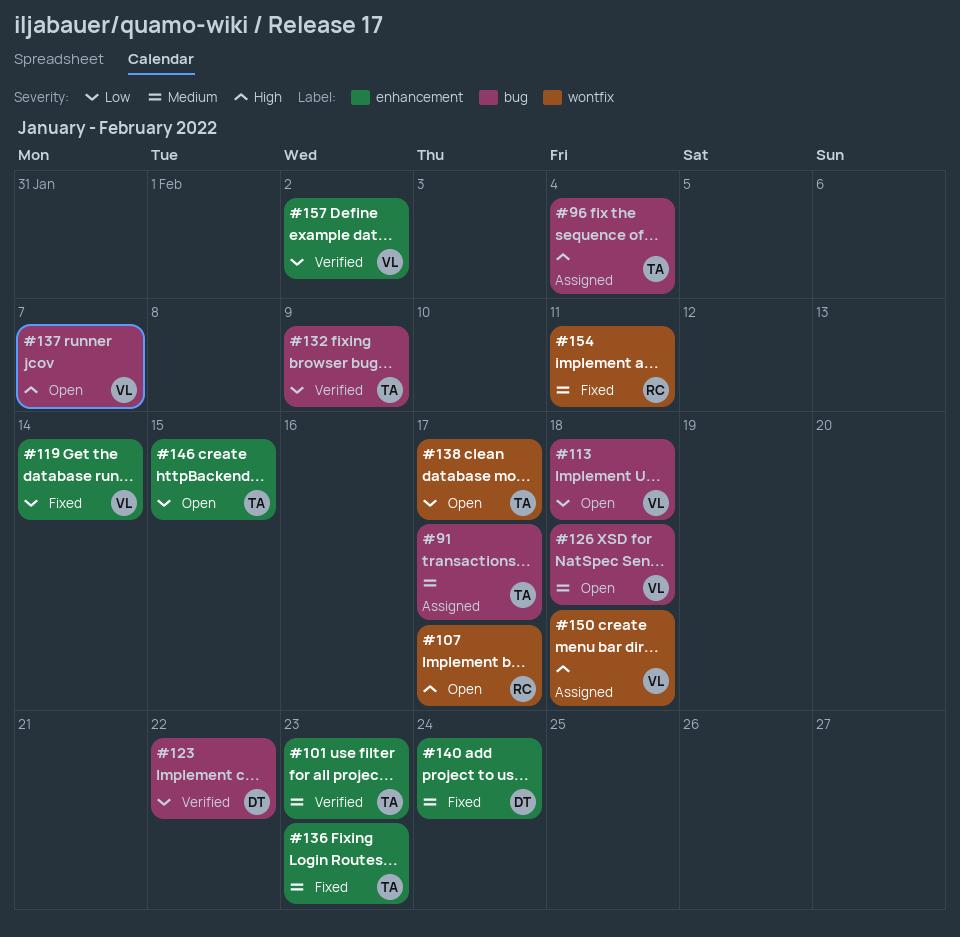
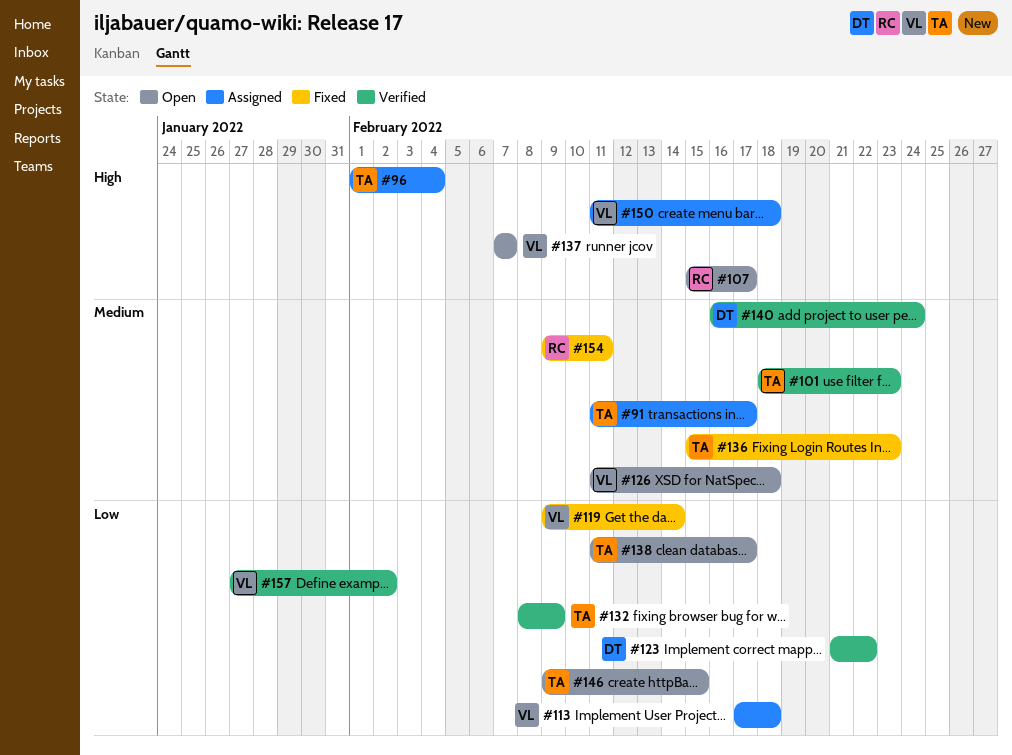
#113, status: Open -> Assigned
#140, status: Fixed -> Verified

